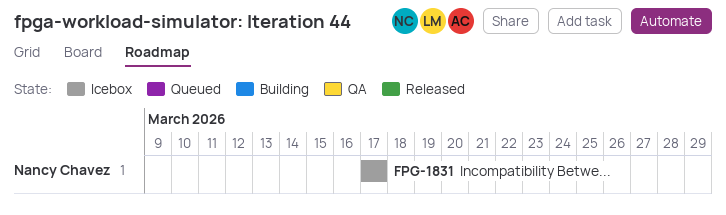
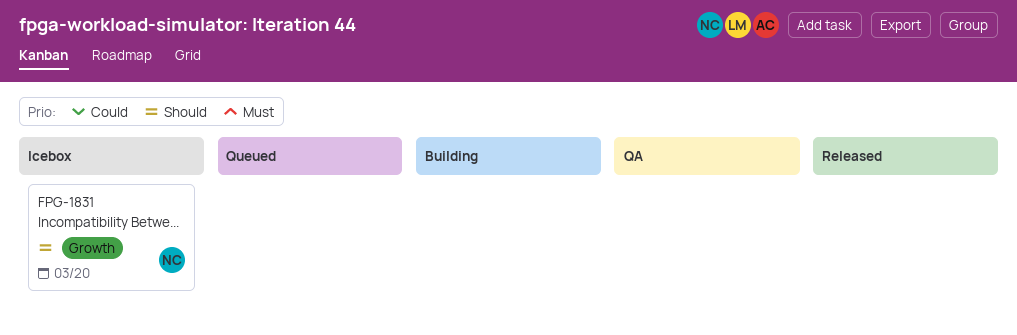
FPG-1831, due: Mar 17 -> Mar 20

